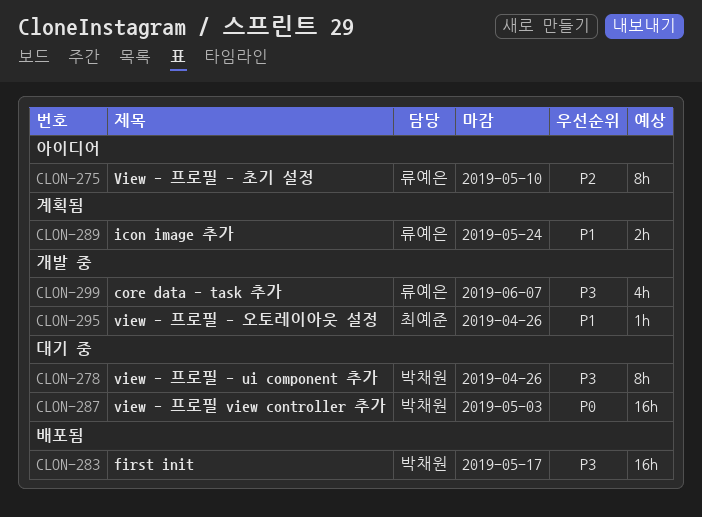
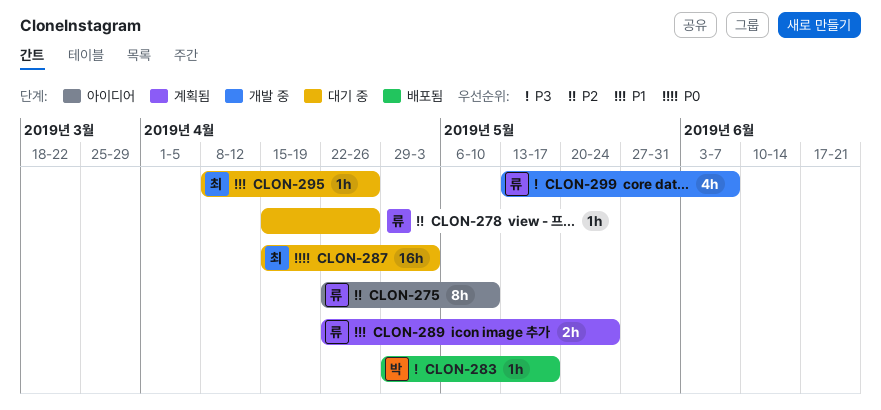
CLON-278, owner: 박채원 -> 류예은
CLON-278, priority: P3 -> P2
CLON-278, estimate: 8h -> 1h
CLON-283, estimate: 16h -> 1h
CLON-287, owner: 박채원 -> 최예준
CLON-295, status: 개발 중 -> 대기 중

